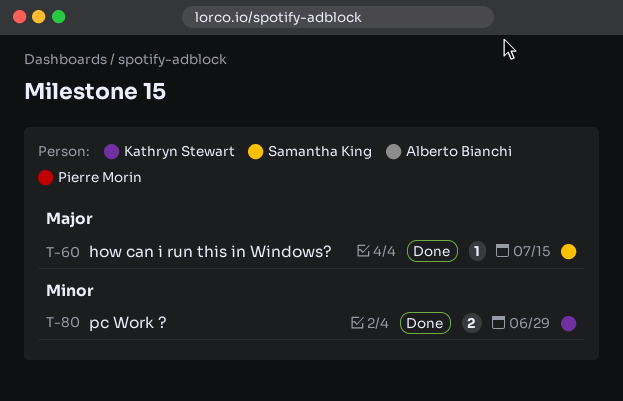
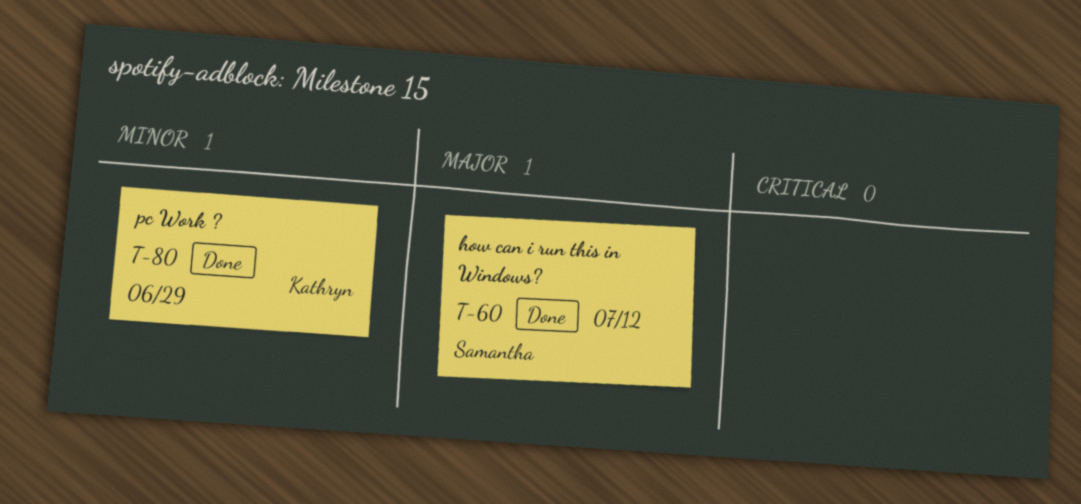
T-60, due: Jul 15 -> Jul 12

